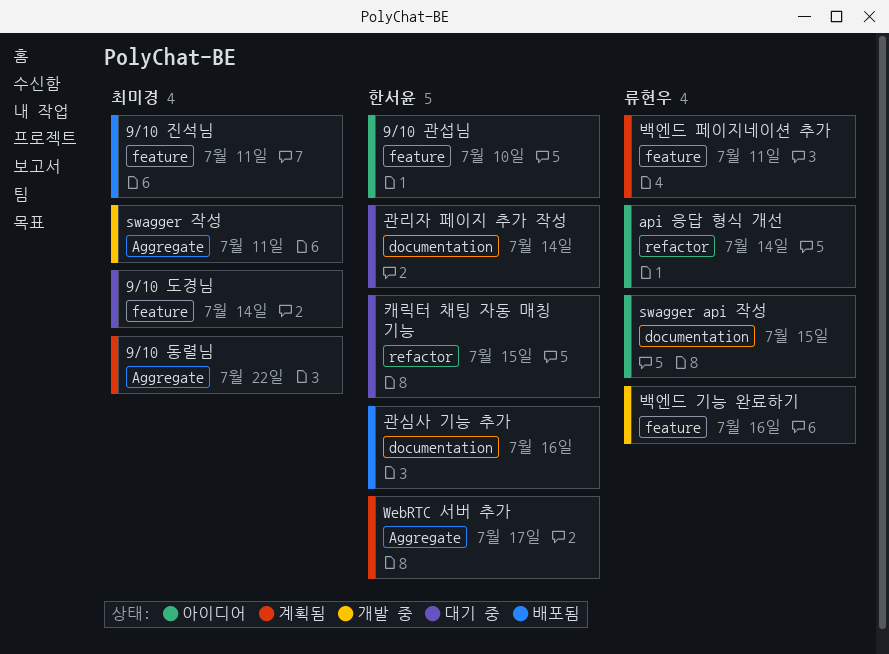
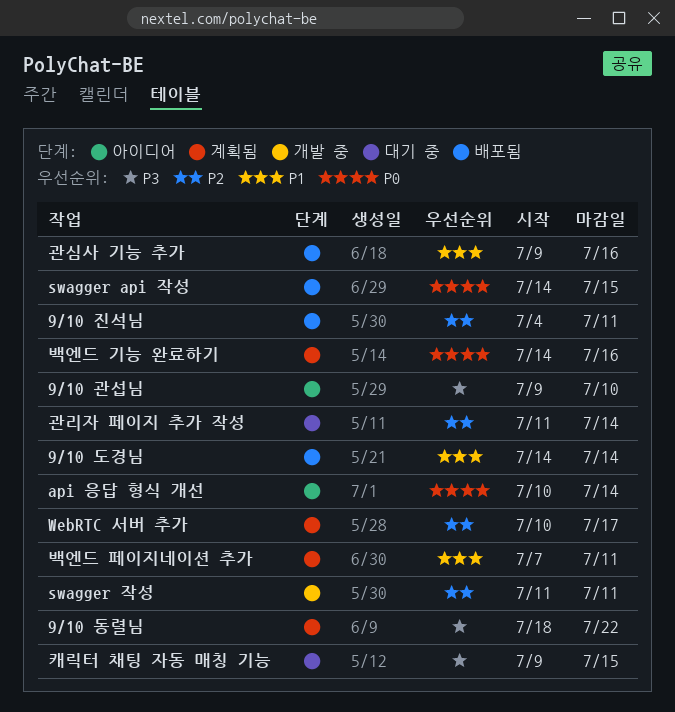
9/10 도경님, status: 대기 중 -> 배포됨
swagger api 작성, status: 아이디어 -> 배포됨
백엔드 기능 완료하기, status: 개발 중 -> 계획됨

